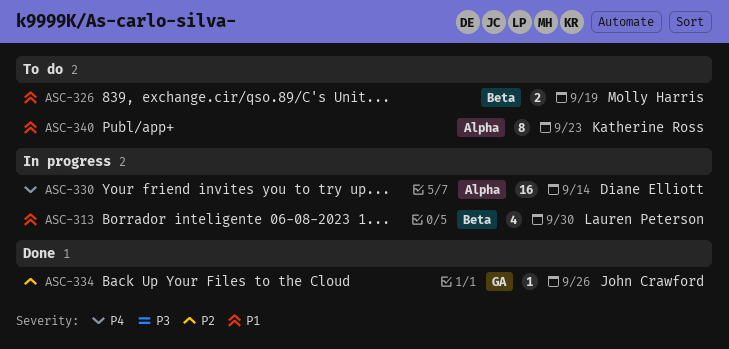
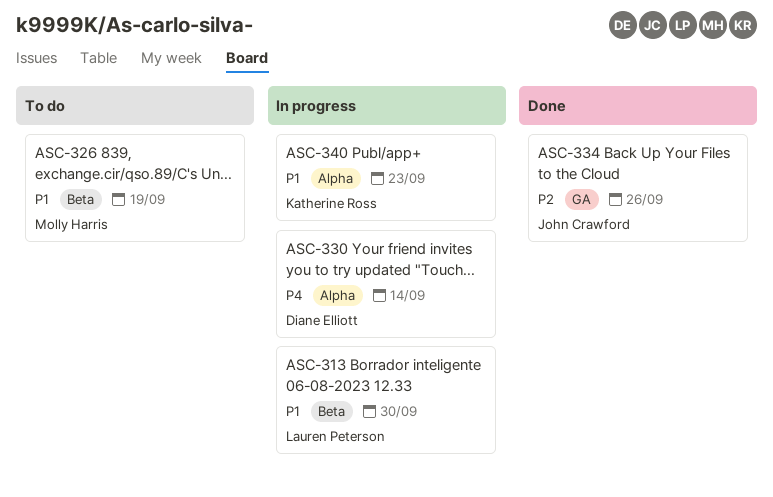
ASC-340, status: To do -> In progress

